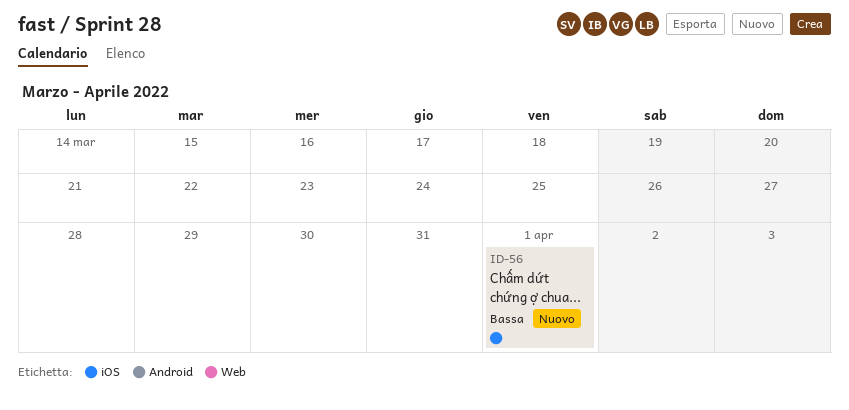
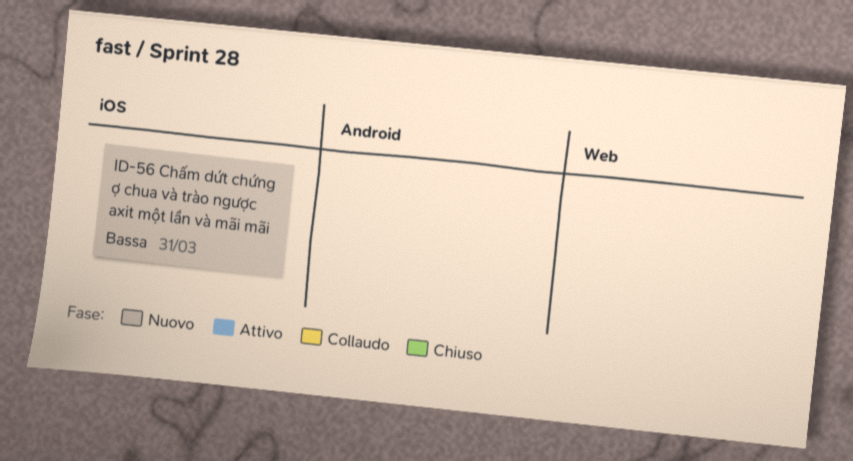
ID-56, due: Apr 1 -> Mar 31

